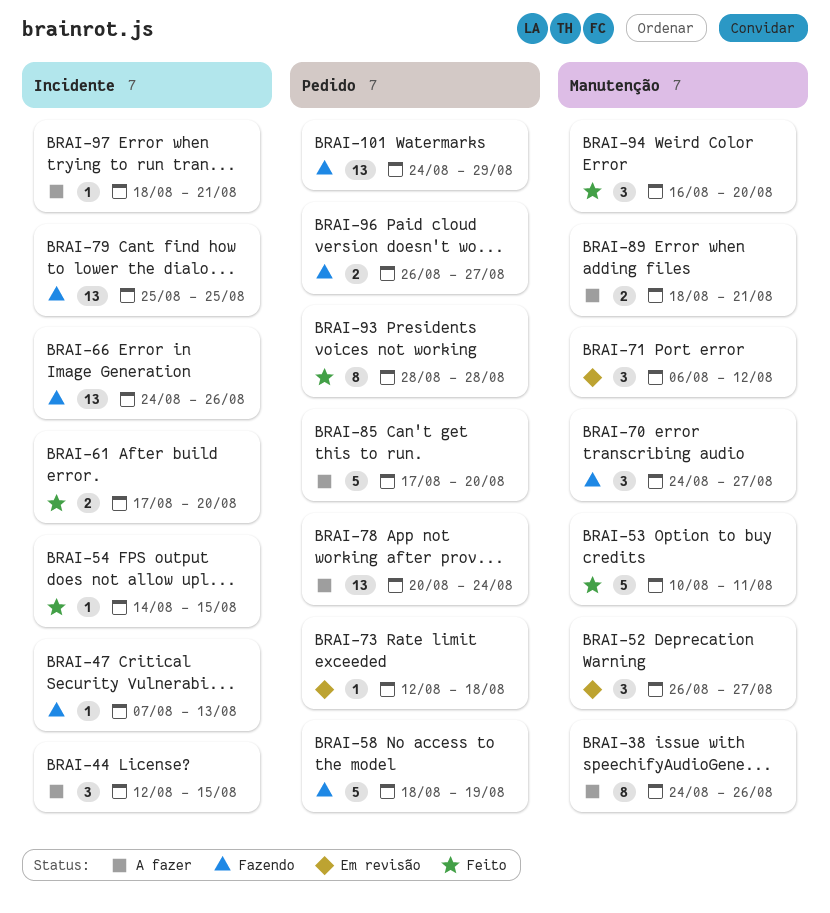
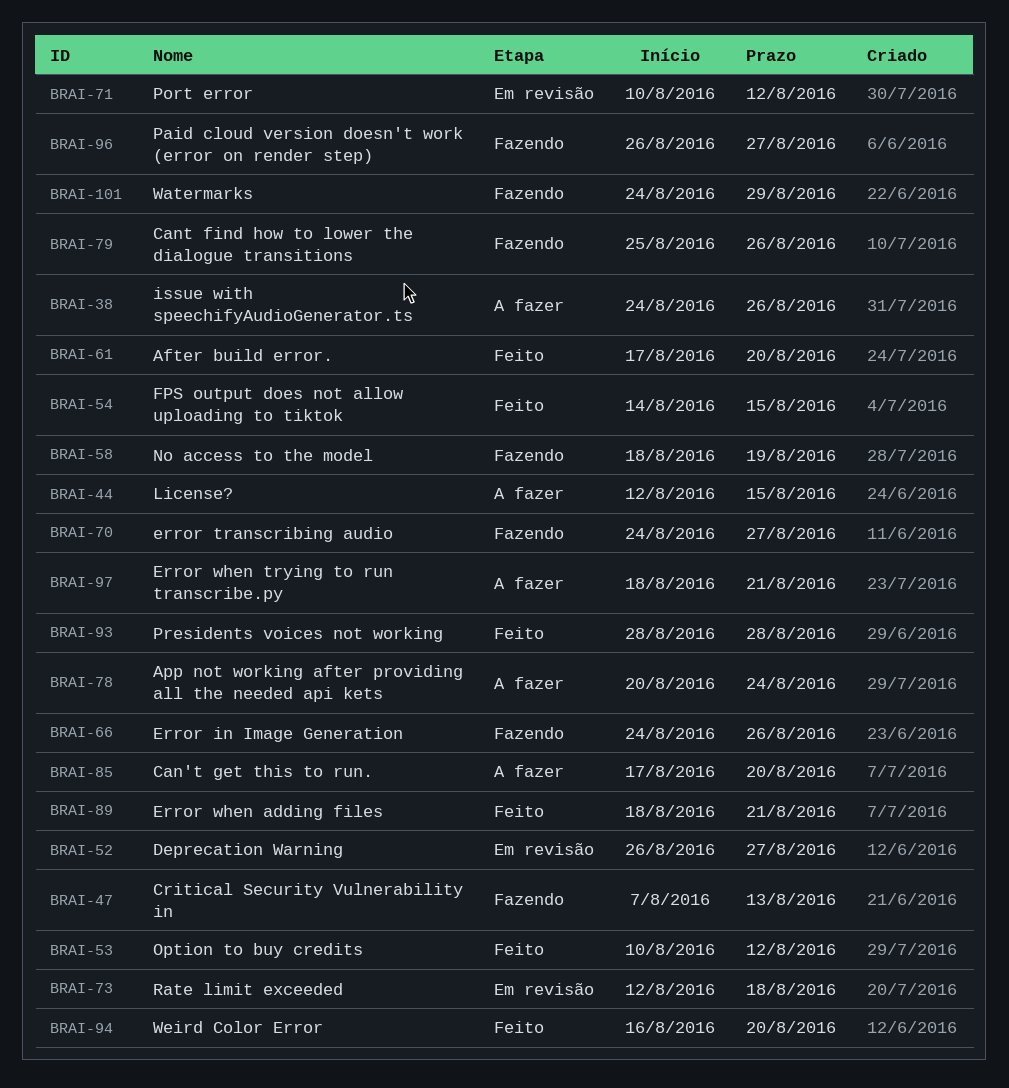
BRAI-53, due: Aug 11 -> Aug 12
BRAI-71, start: Aug 6 -> Aug 10
BRAI-79, due: Aug 25 -> Aug 26
BRAI-89, status: A fazer -> Feito

